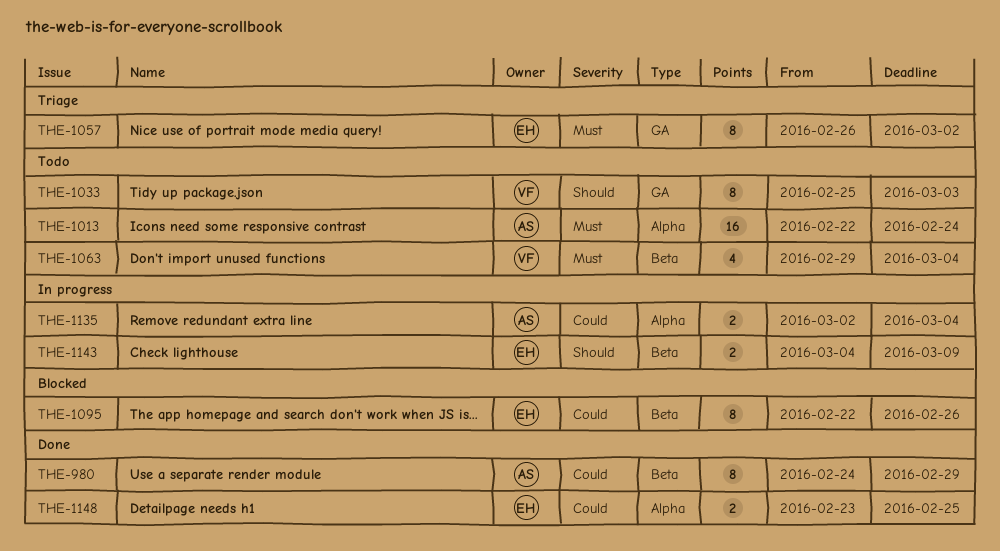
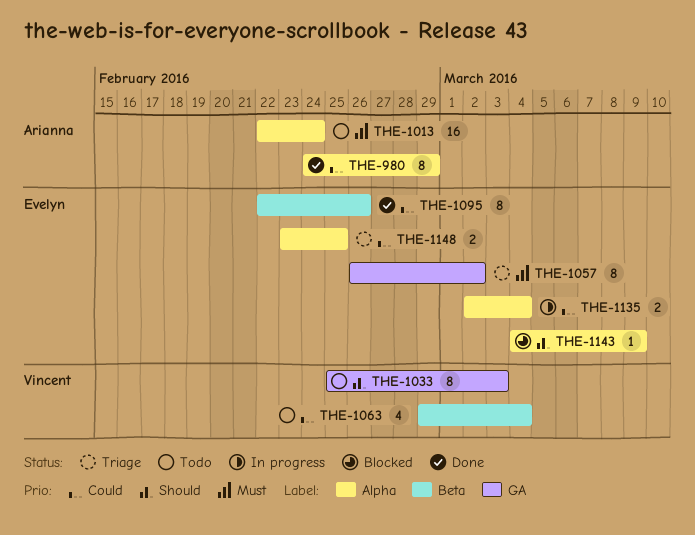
THE-980, label: Beta -> Alpha
THE-1063, priority: Must -> Could
THE-1095, status: Blocked -> Done
THE-1135, owner: Arianna -> Evelyn
THE-1143, status: In progress -> Blocked
THE-1143, label: Beta -> Alpha
THE-1143, estimate: 2 -> 1
THE-1148, status: Done -> Triage

